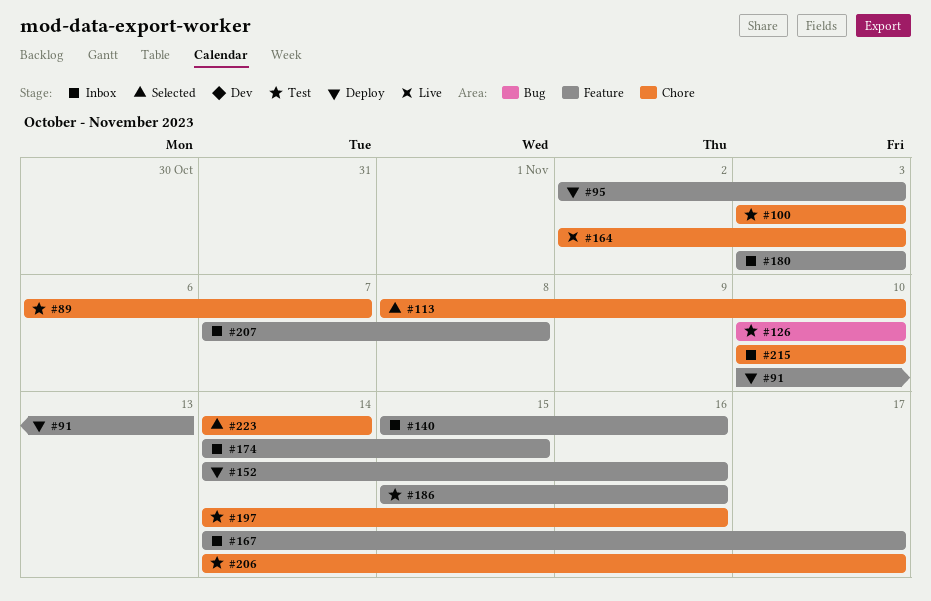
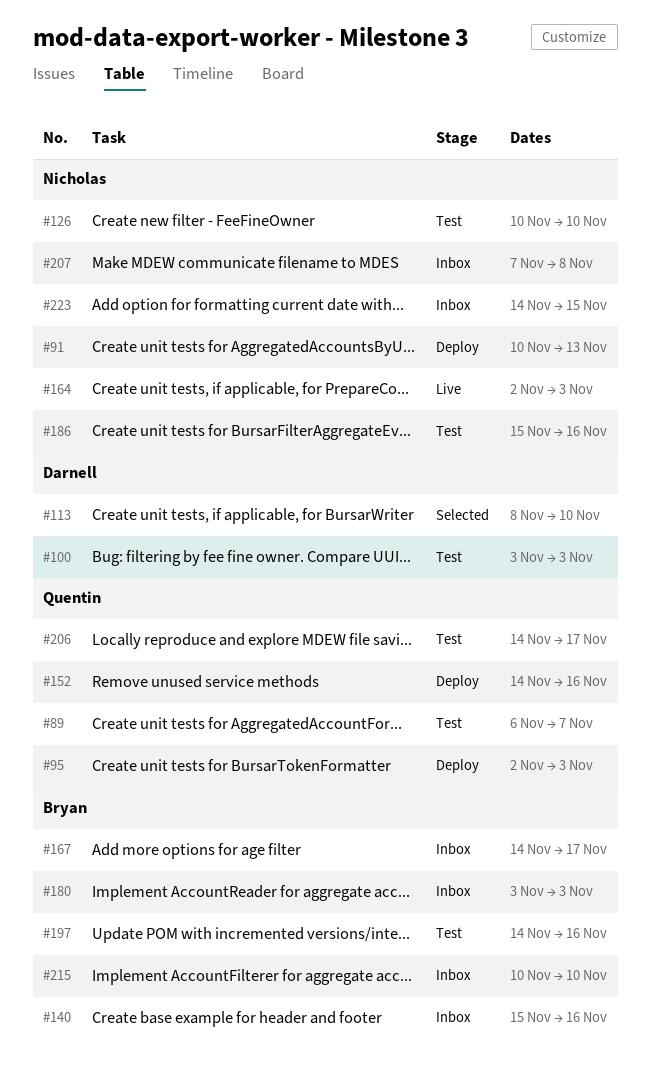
#174: present -> none
#223, status: Selected -> Inbox
#223, due: Nov 14 -> Nov 15

